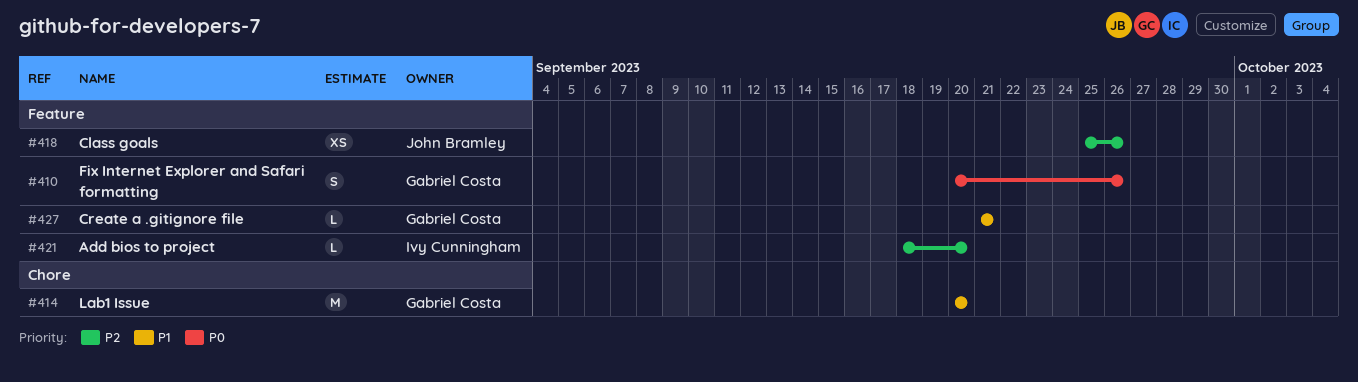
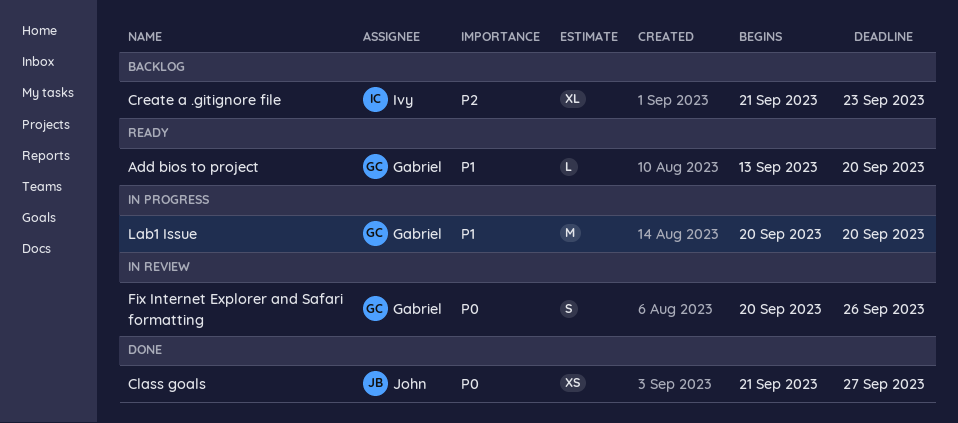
Add bios to project, owner: Ivy Cunningham -> Gabriel Costa
Add bios to project, priority: P2 -> P1
Add bios to project, start: Sep 18 -> Sep 13
Class goals, priority: P2 -> P0
Class goals, start: Sep 25 -> Sep 21
Class goals, due: Sep 26 -> Sep 27
Create a .gitignore file, owner: Gabriel Costa -> Ivy Cunningham
Create a .gitignore file, priority: P1 -> P2
Create a .gitignore file, estimate: L -> XL
Create a .gitignore file, due: Sep 21 -> Sep 23

